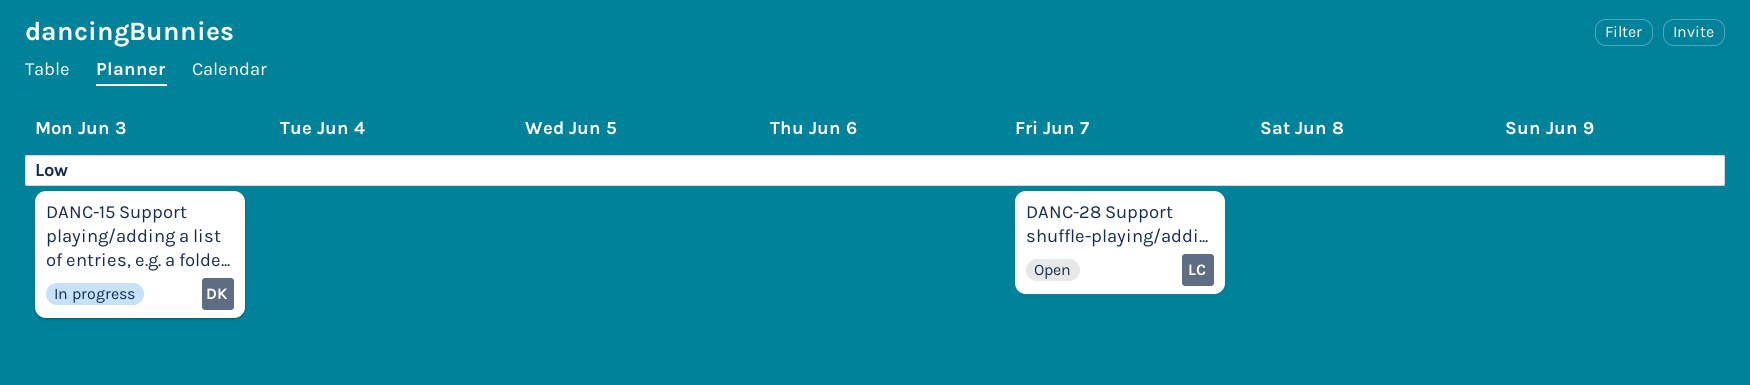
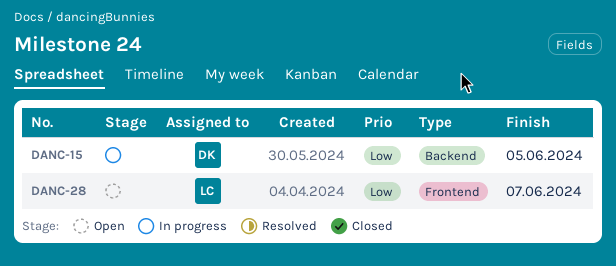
DANC-15, due: Jun 3 -> Jun 5

